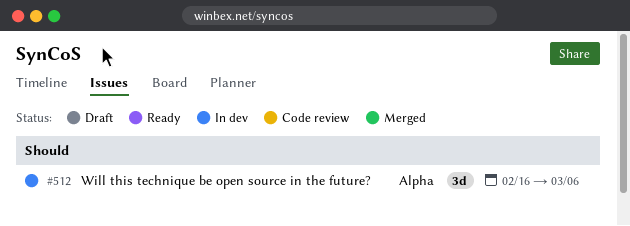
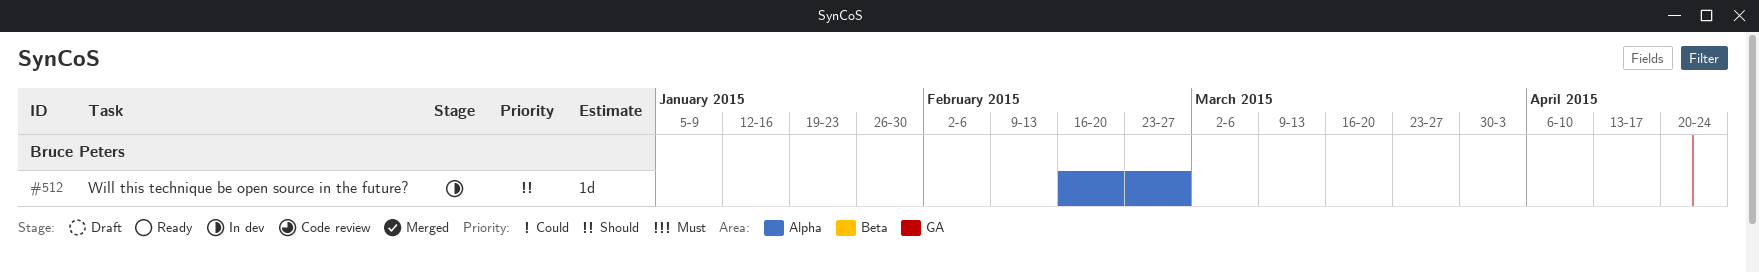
#512, estimate: 3d -> 1d
#512, due: Mar 6 -> Feb 27

